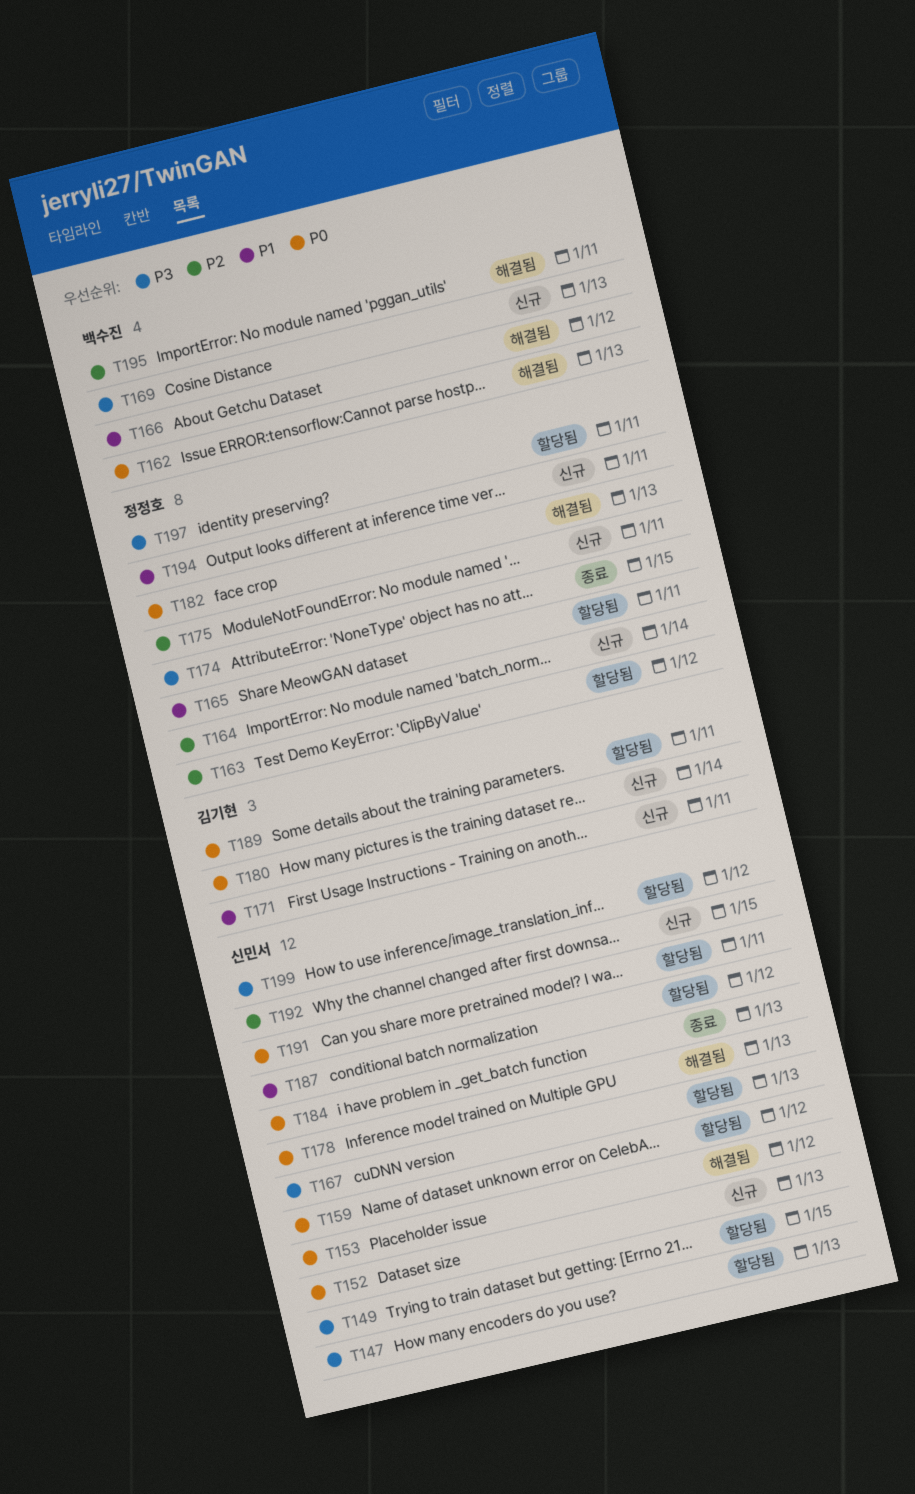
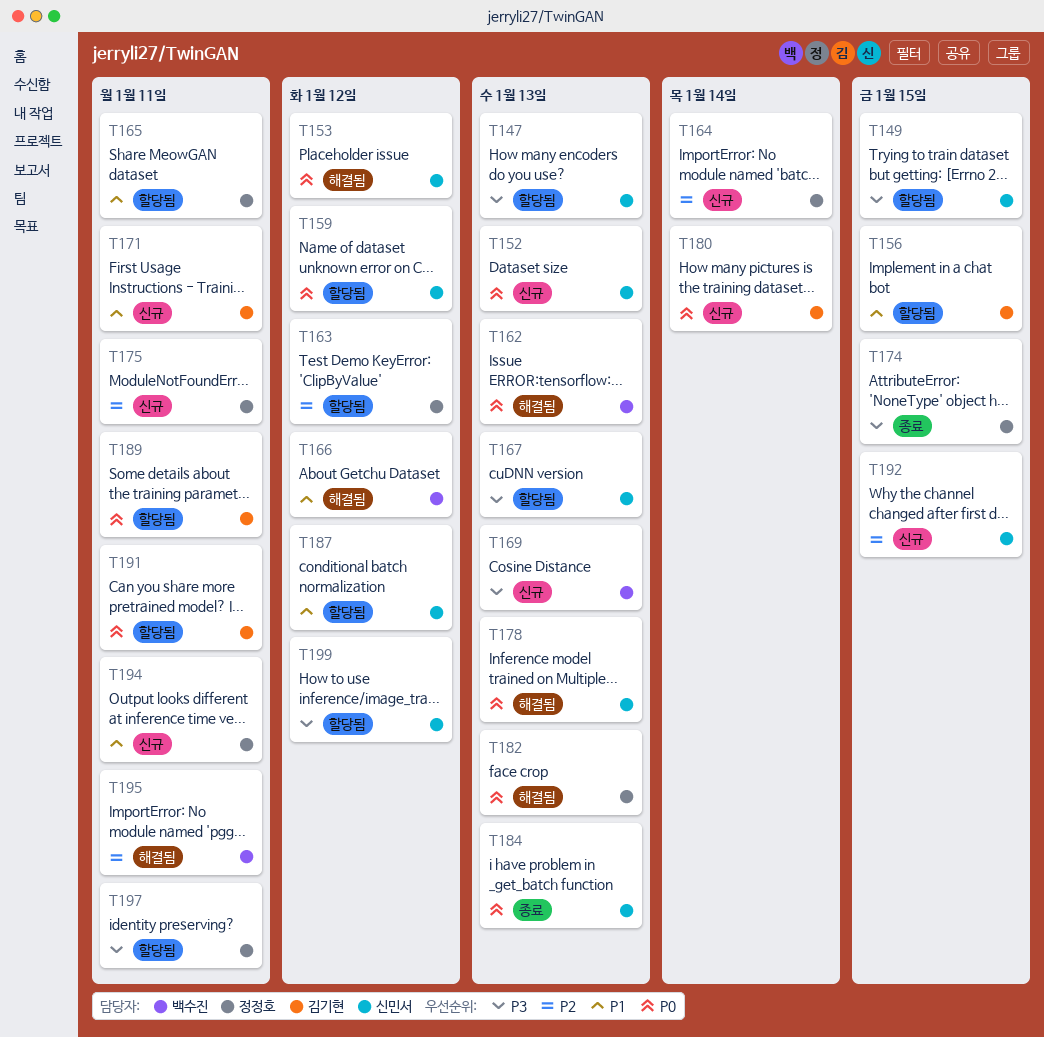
T156: none -> present
T191, owner: 신민서 -> 김기현

